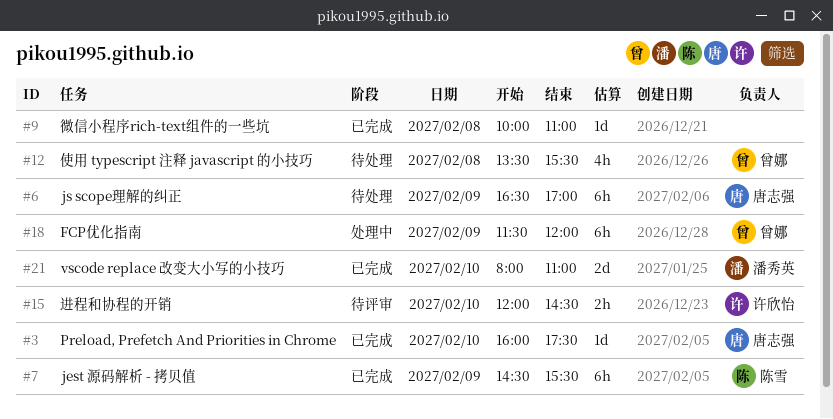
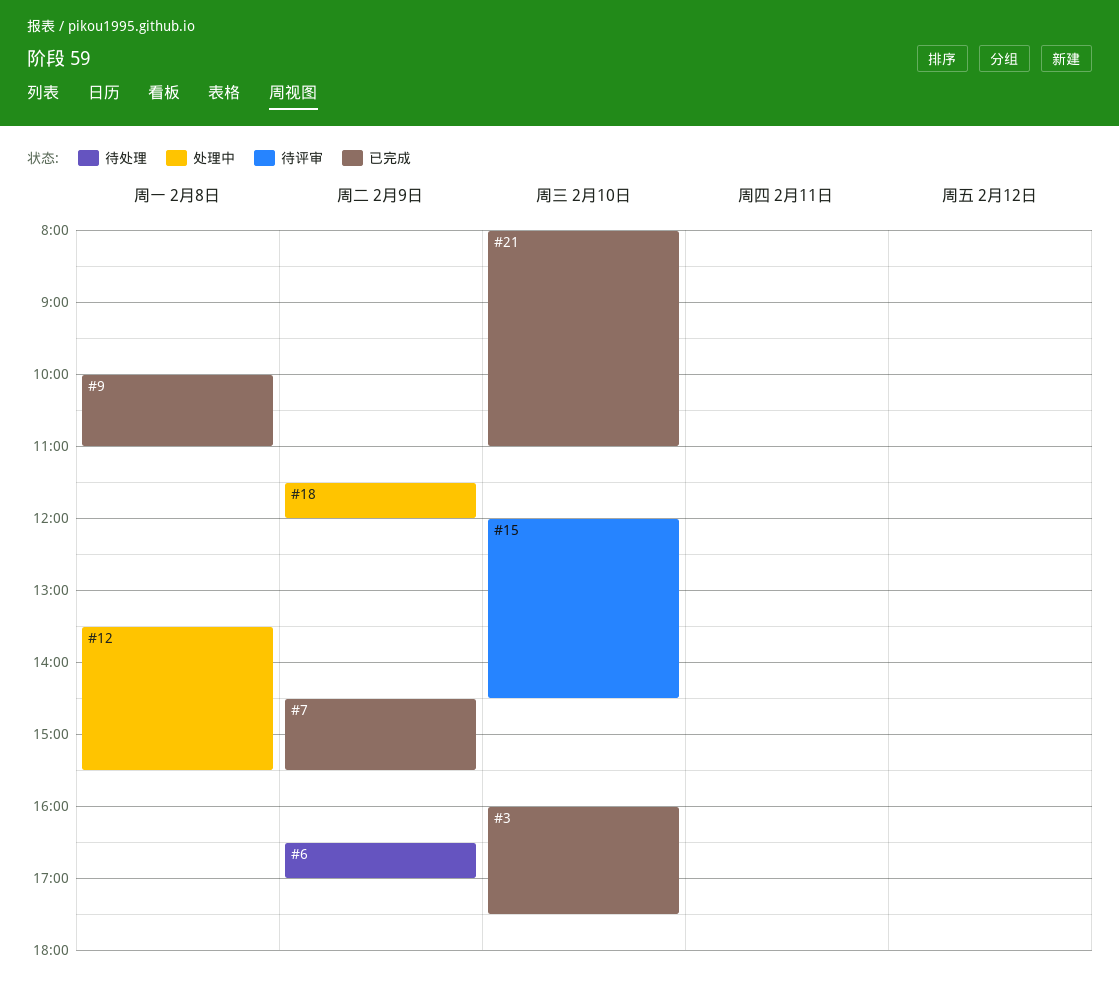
#12, status: 待处理 -> 处理中

